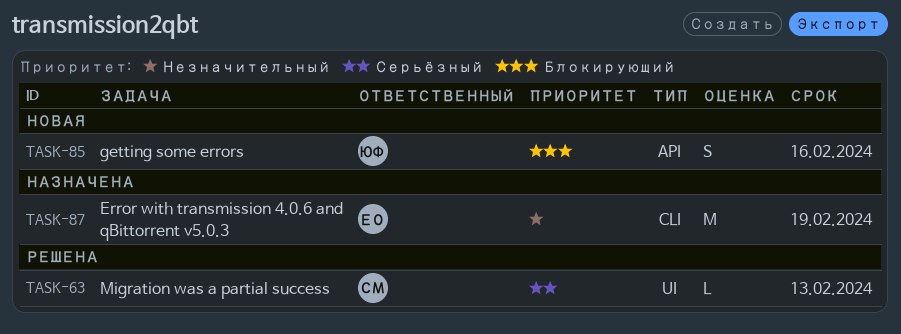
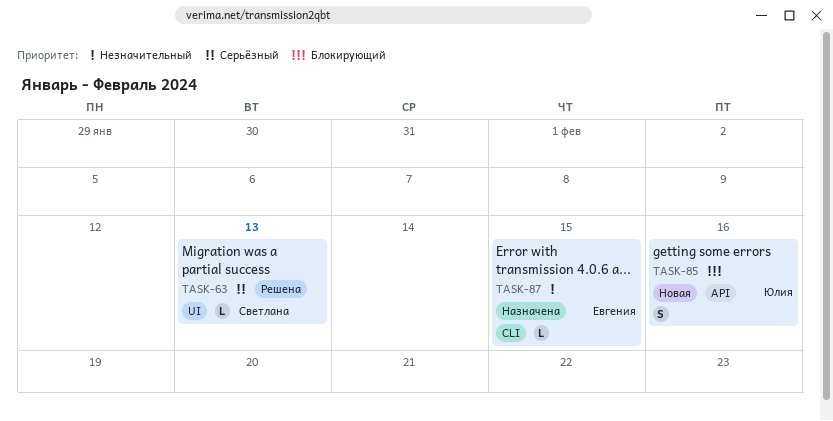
TASK-87, estimate: M -> L
TASK-87, due: Feb 19 -> Feb 15

